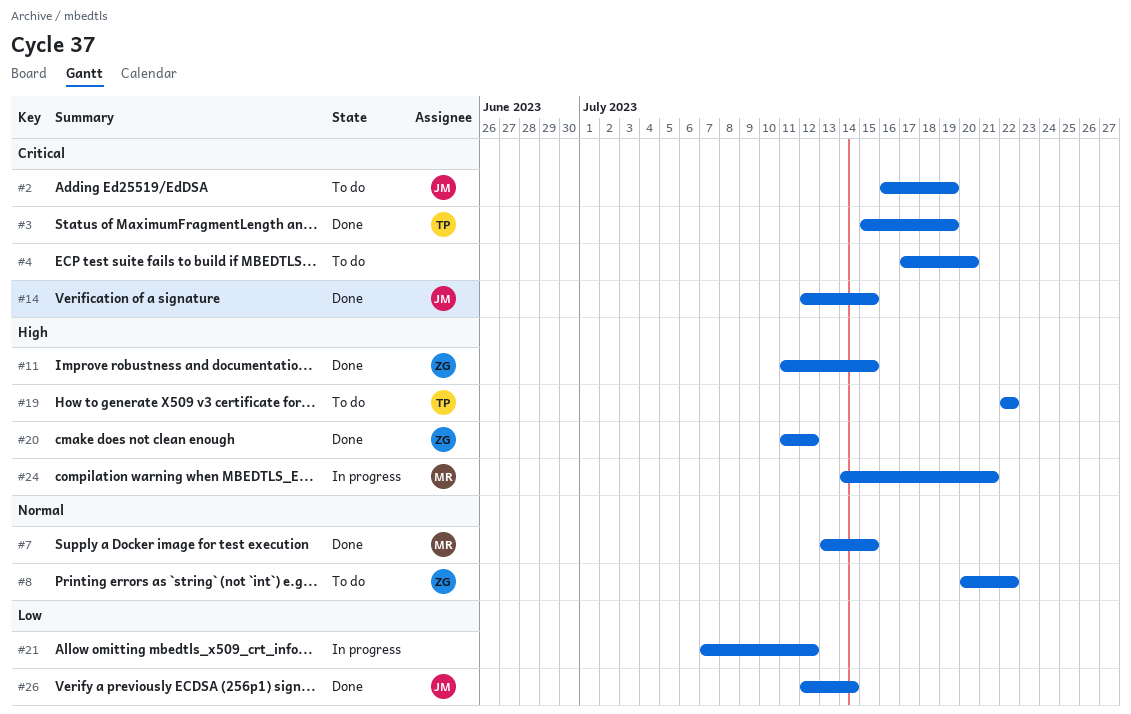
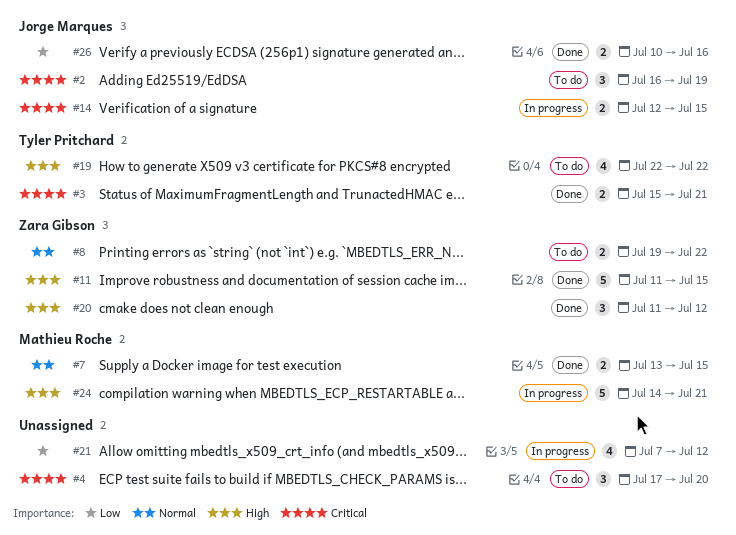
#3, due: Jul 19 -> Jul 21
#8, start: Jul 20 -> Jul 19
#14, status: Done -> In progress
#26, start: Jul 12 -> Jul 10
#26, due: Jul 14 -> Jul 16

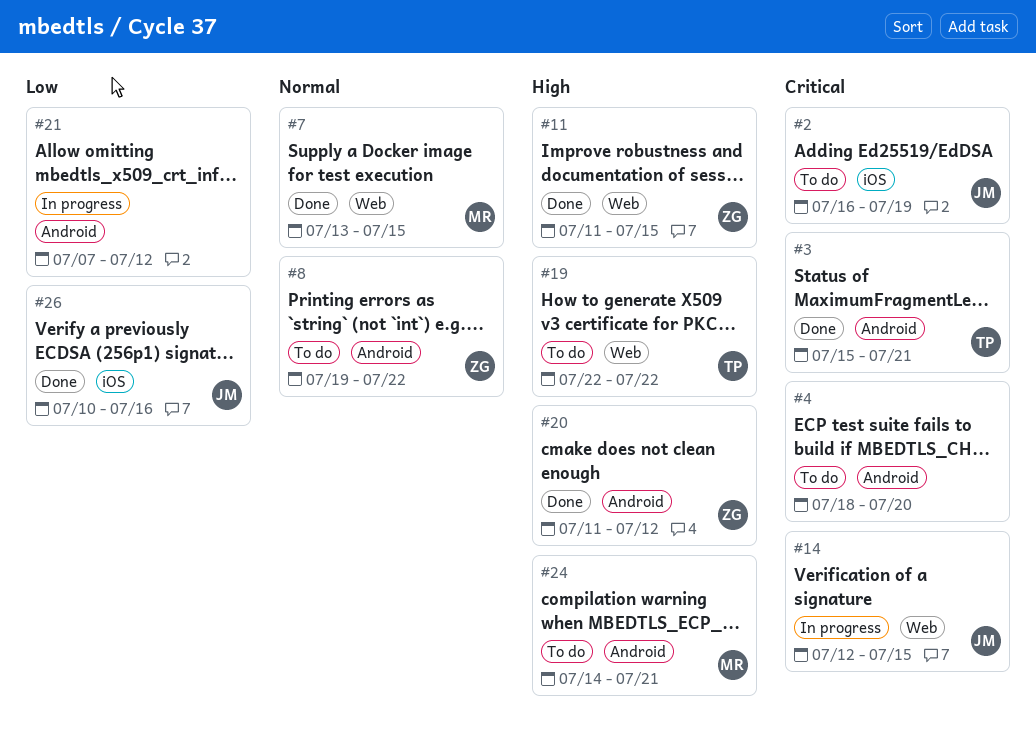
#4, start: Jul 17 -> Jul 18
#24, status: In progress -> To do

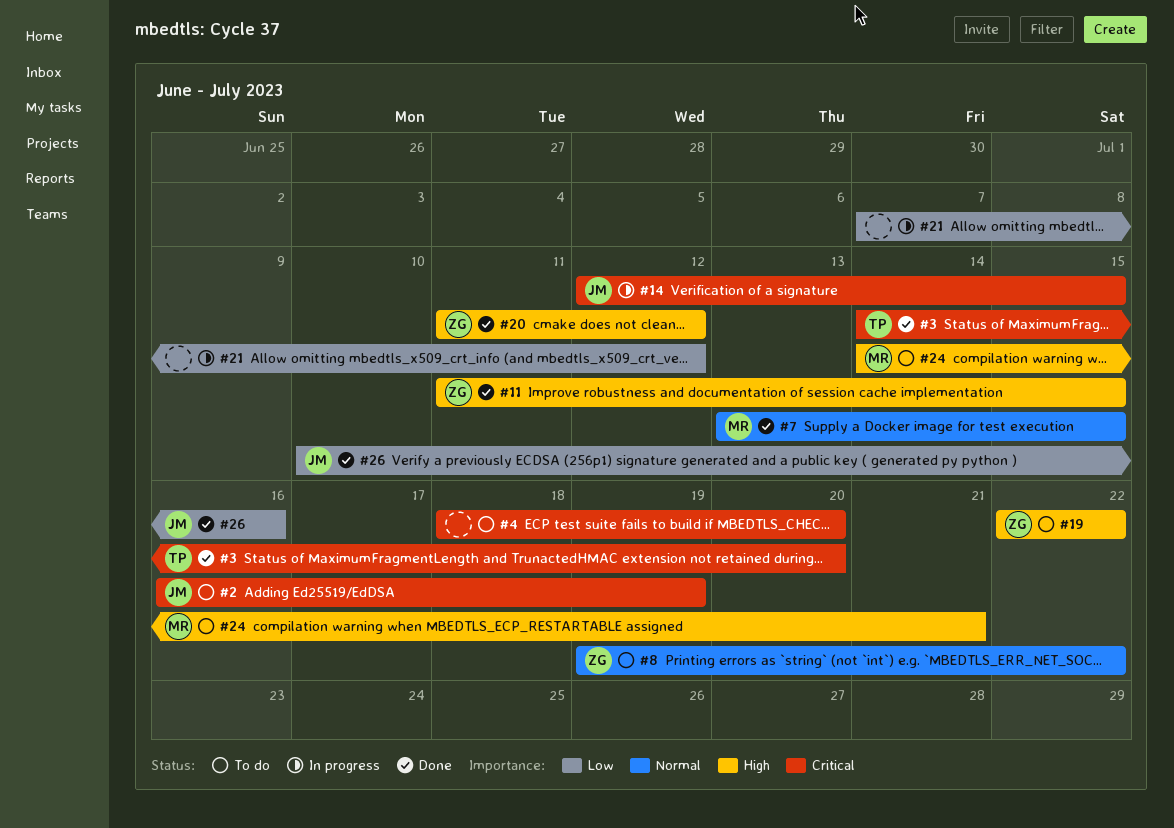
#3, start: Jul 15 -> Jul 14
#3, due: Jul 21 -> Jul 20
#19, owner: TP -> ZG

